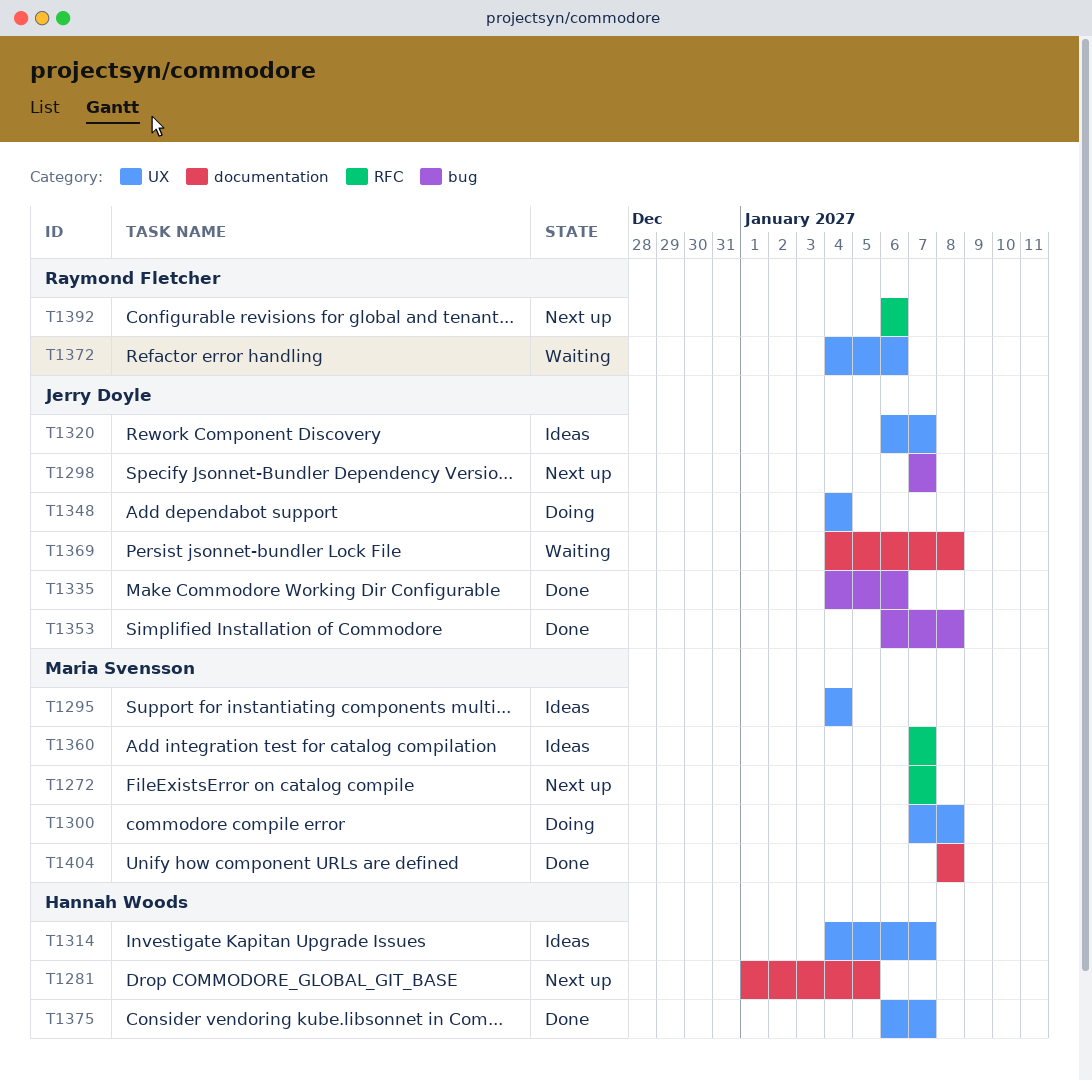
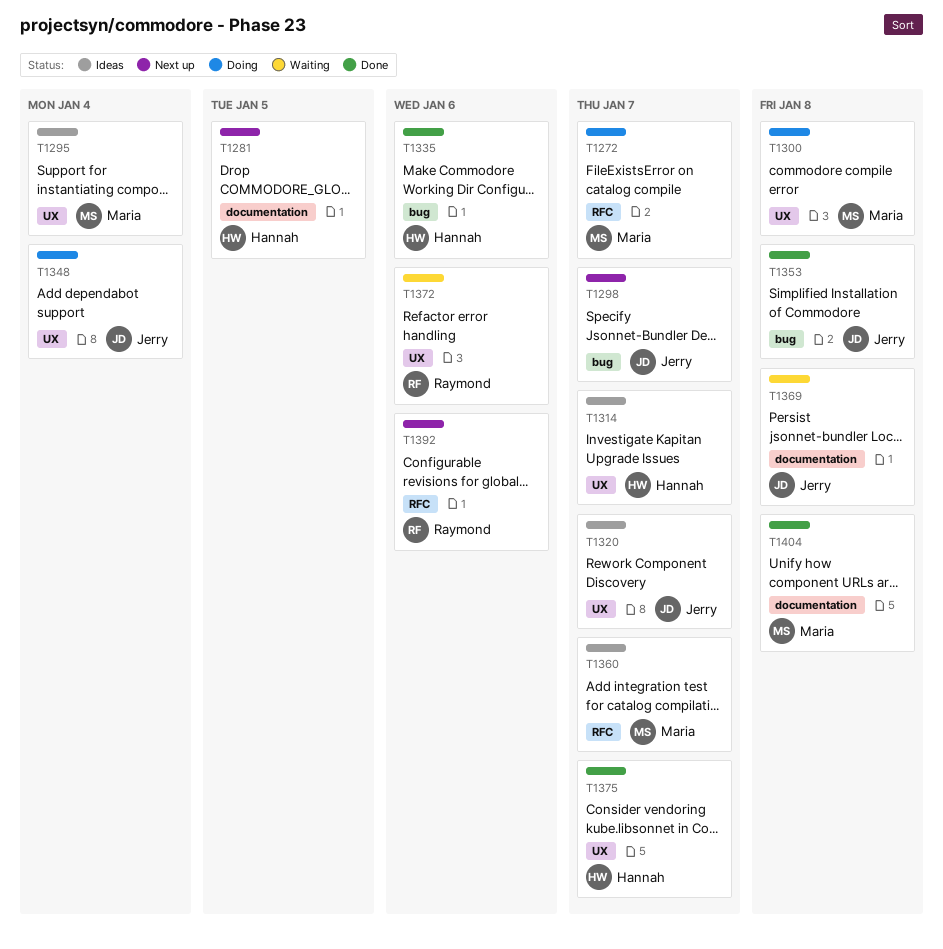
T1272, status: Next up -> Doing
T1335, owner: Jerry Doyle -> Hannah Woods

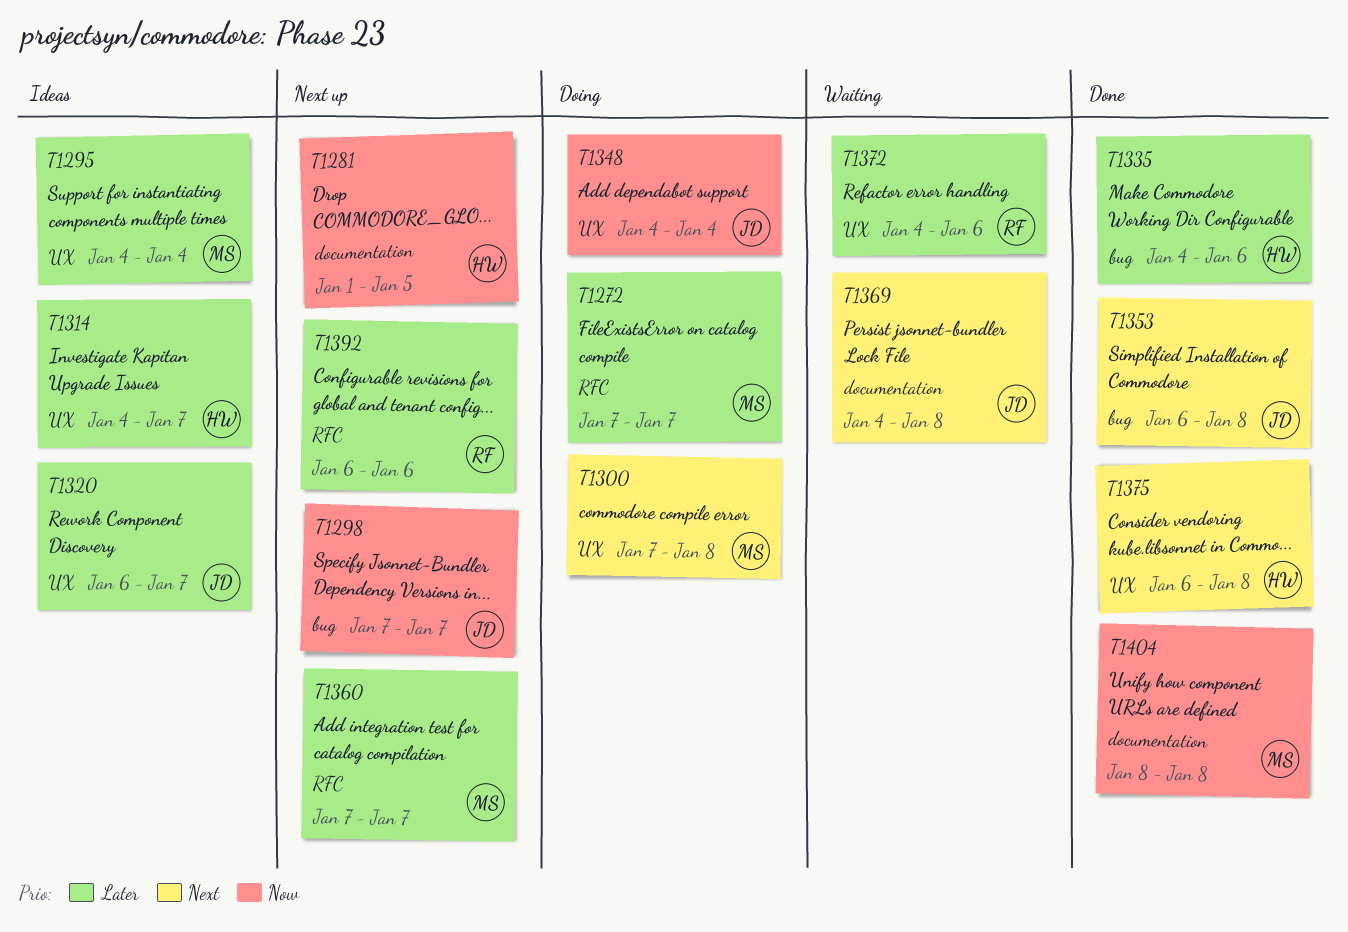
T1360, status: Ideas -> Next up
T1375, due: Jan 7 -> Jan 8

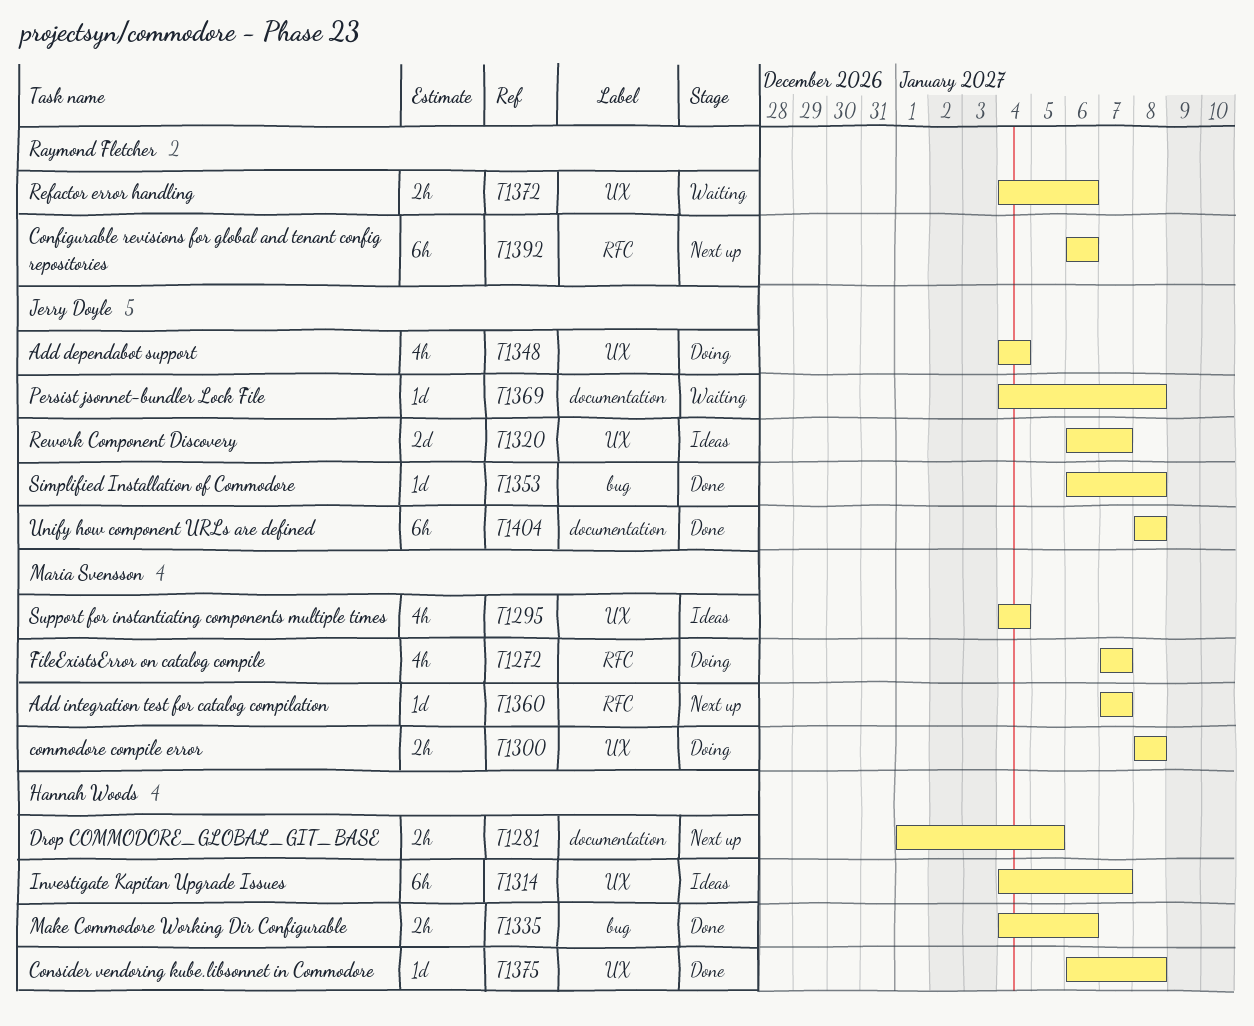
T1298: present -> none
T1300, start: Jan 7 -> Jan 8
T1404, owner: Maria Svensson -> Jerry Doyle

